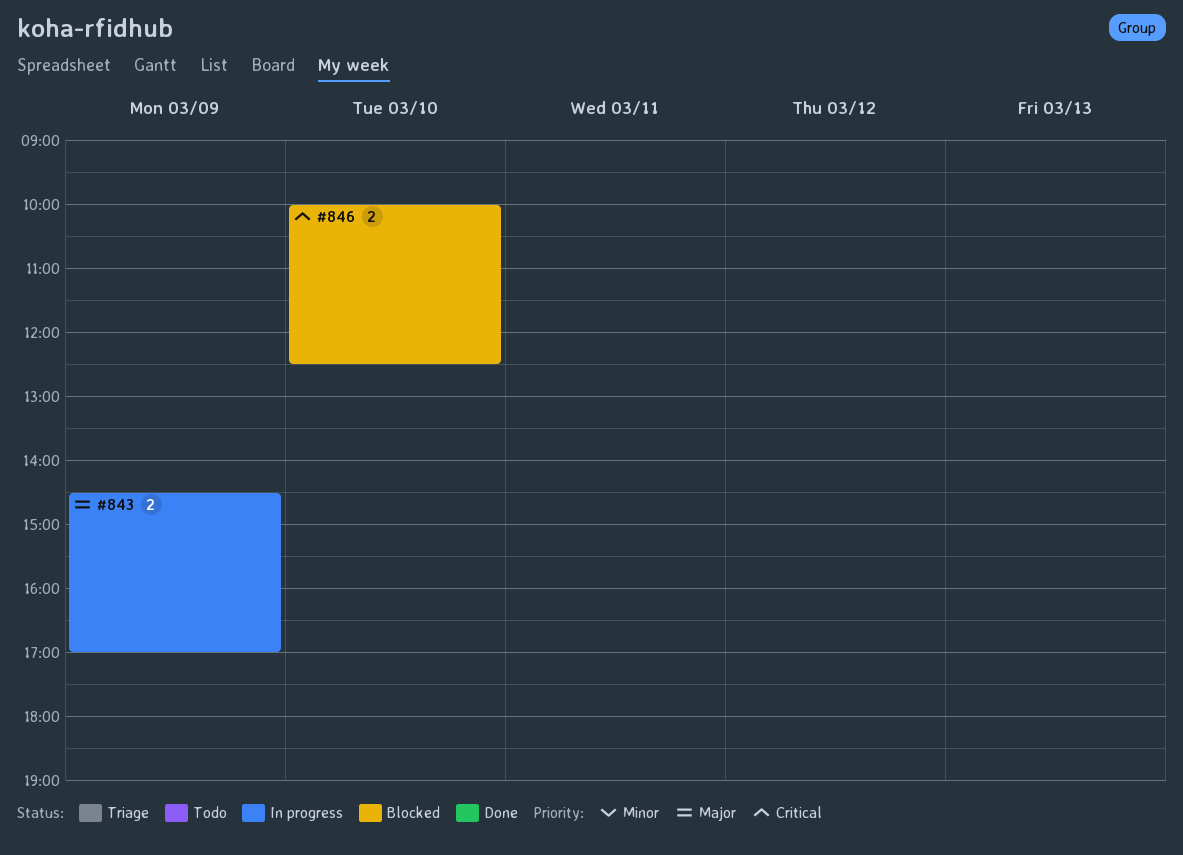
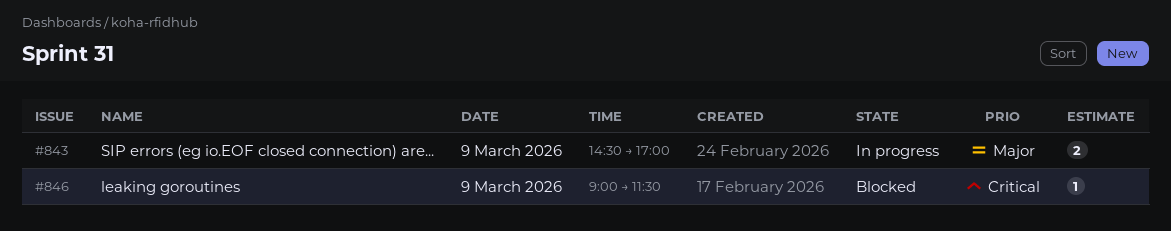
#846, estimate: 2 -> 1
#846, day: Mar 10 -> Mar 9
#846, begins: 10:00 -> 09:00
#846, ends: 12:30 -> 11:30

